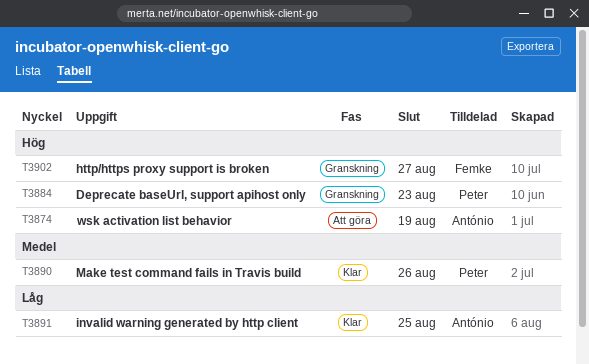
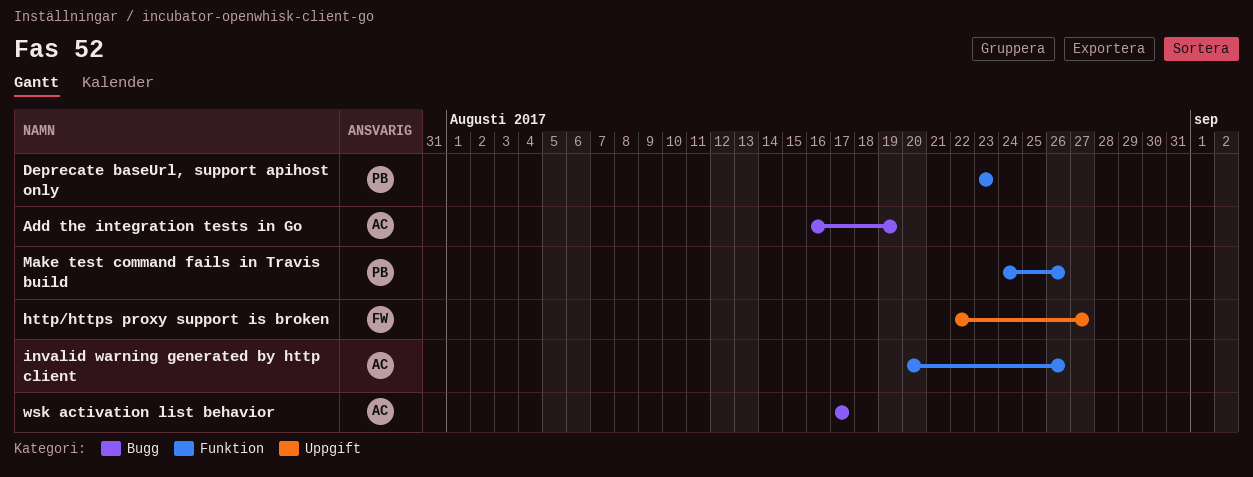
Add the integration tests in Go: none -> present
invalid warning generated by http client, due: Aug 25 -> Aug 26
wsk activation list behavior, due: Aug 19 -> Aug 17

